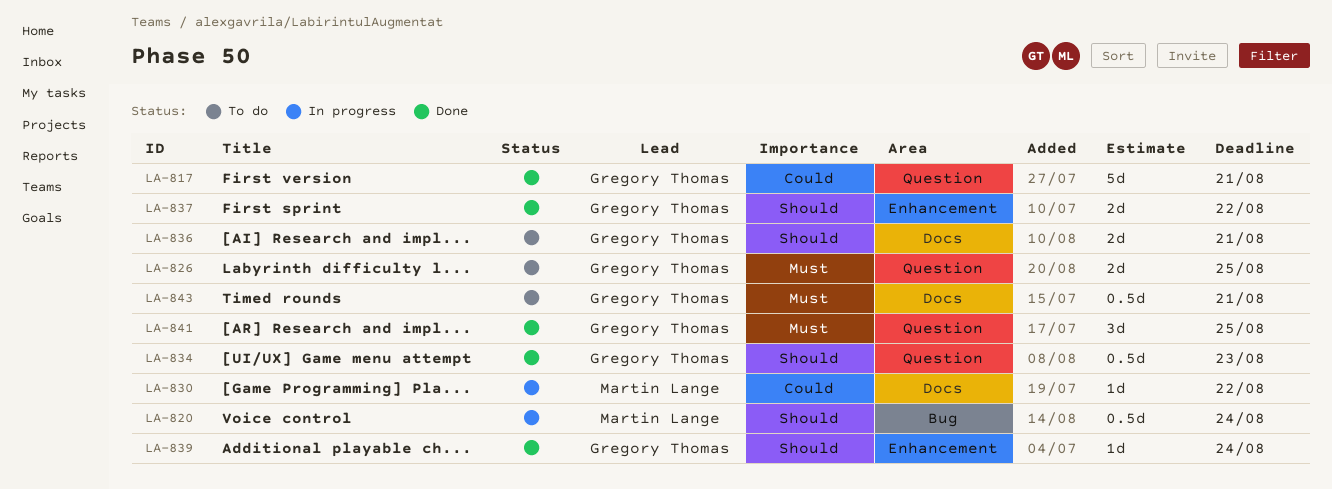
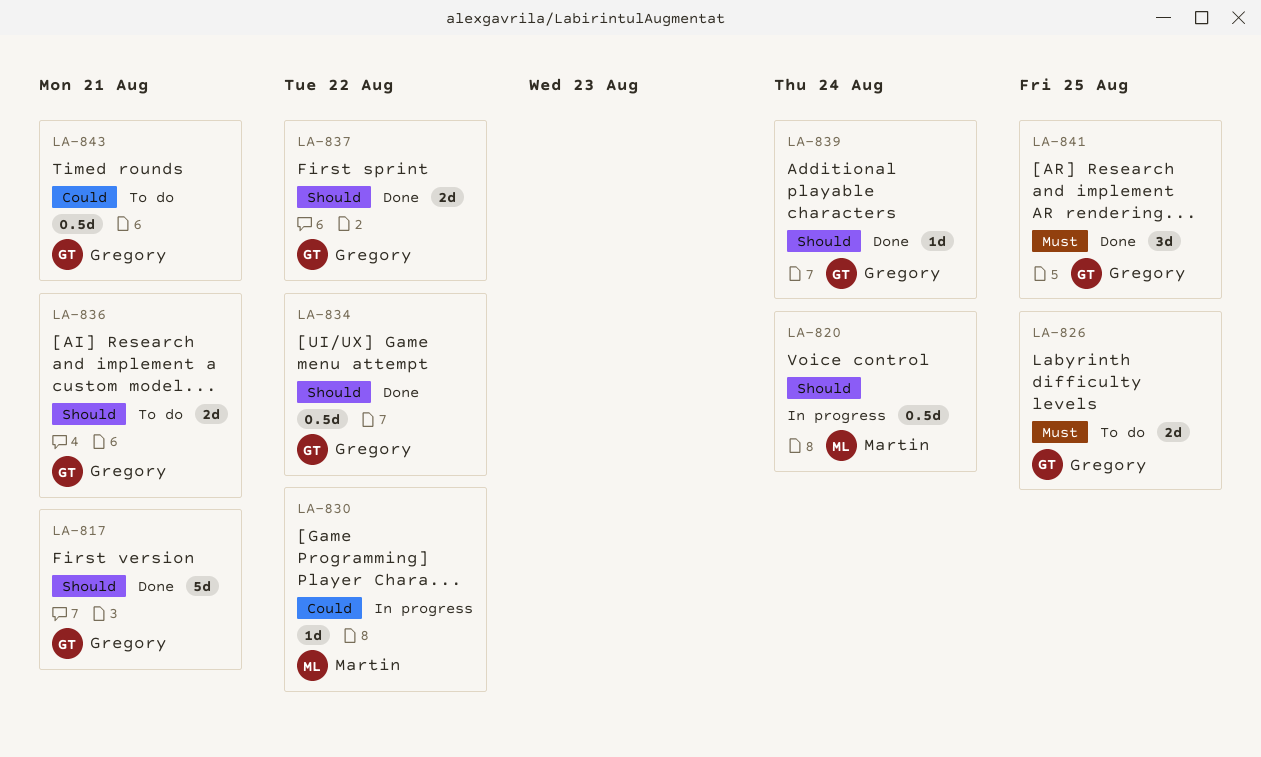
LA-817, priority: Could -> Should
LA-834, due: Aug 23 -> Aug 22
LA-843, priority: Must -> Could

